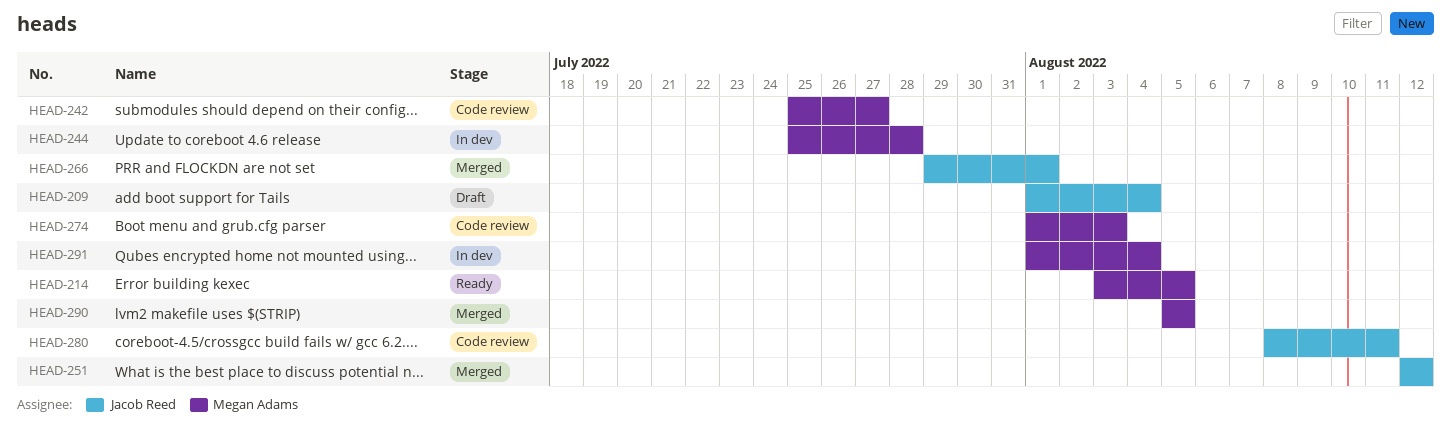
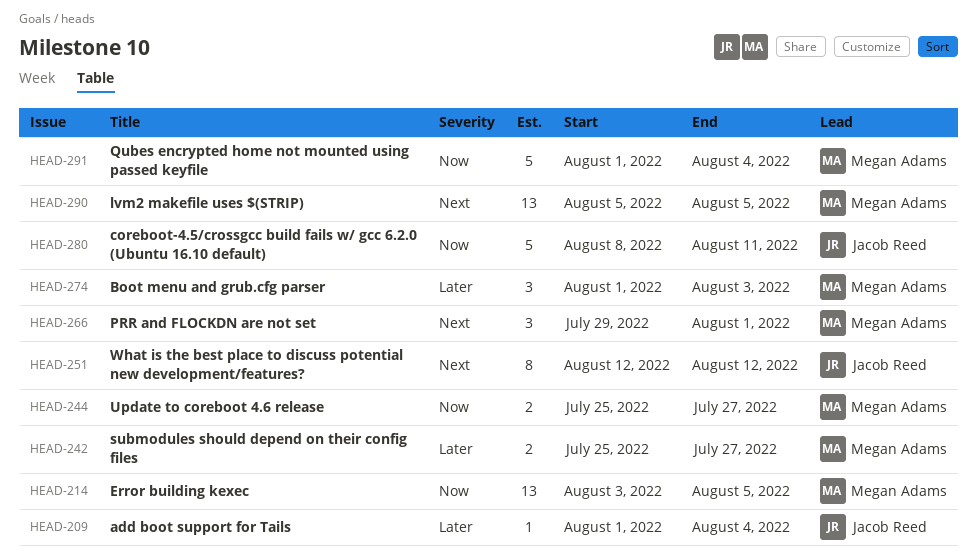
HEAD-244, due: Jul 28 -> Jul 27
HEAD-266, owner: Jacob Reed -> Megan Adams

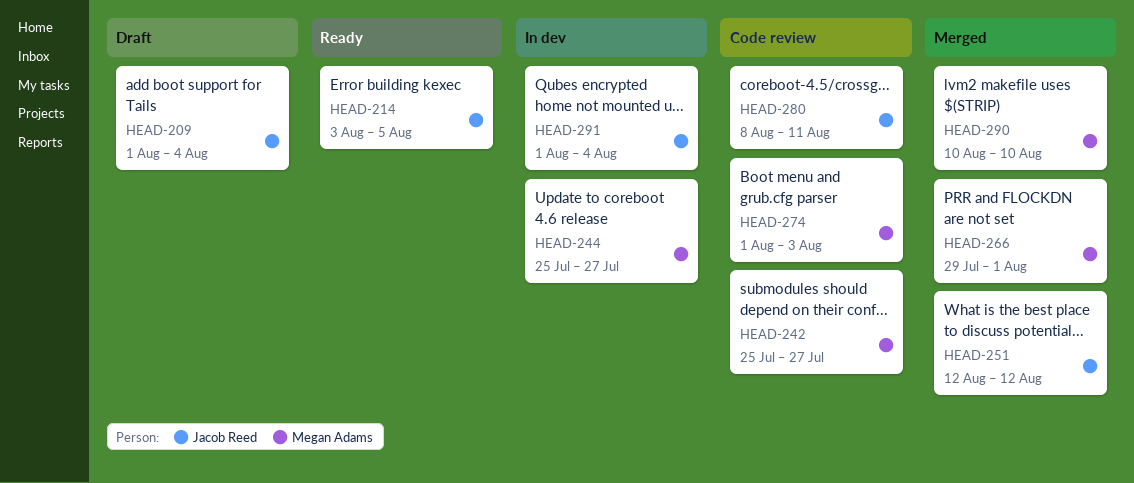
HEAD-214, owner: Megan Adams -> Jacob Reed
HEAD-290, start: Aug 5 -> Aug 10
HEAD-290, due: Aug 5 -> Aug 10
HEAD-291, owner: Megan Adams -> Jacob Reed

